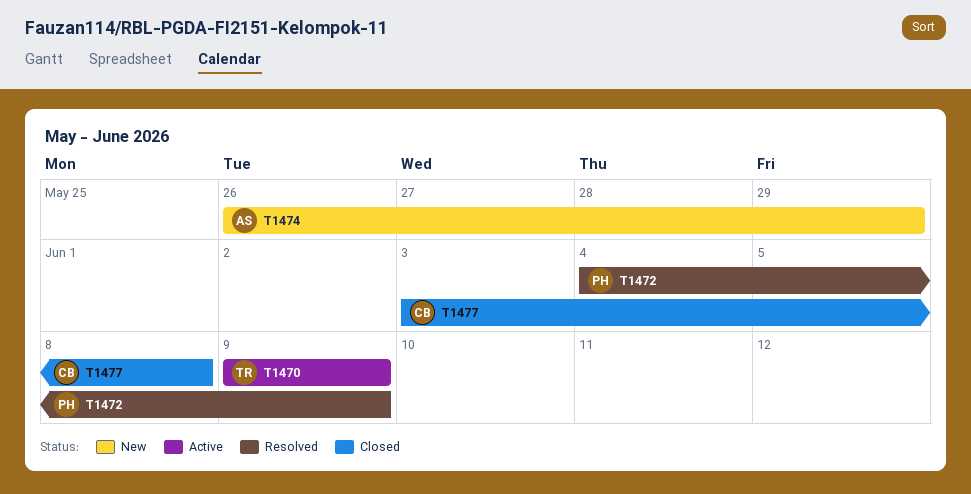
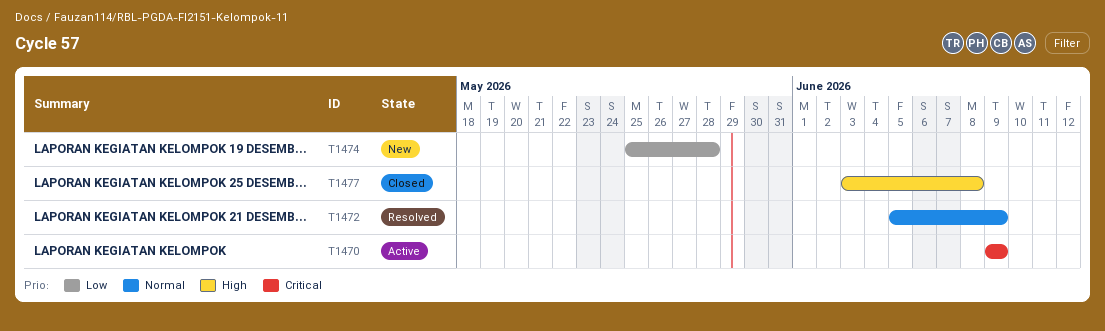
T1472, start: Jun 4 -> Jun 5
T1474, start: May 26 -> May 25
T1474, due: May 29 -> May 28

